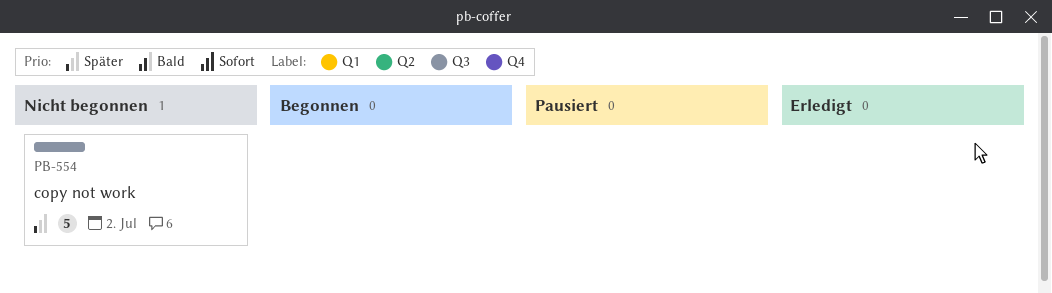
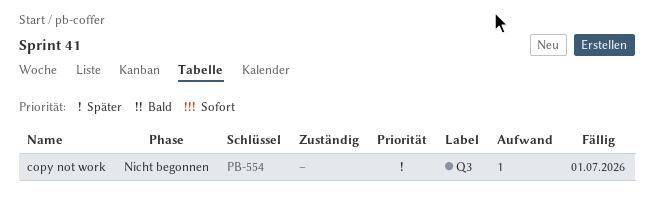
PB-554, estimate: 5 -> 1
PB-554, due: Jul 2 -> Jul 1

